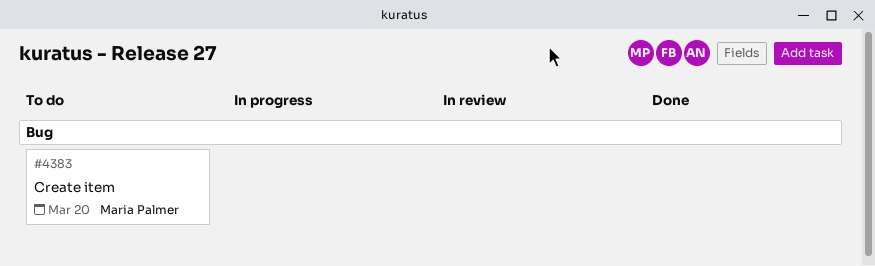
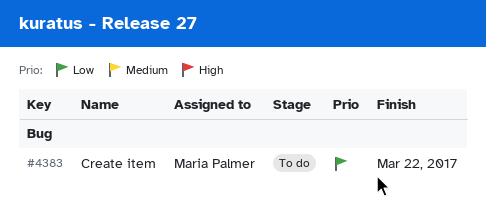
#4383, due: Mar 20 -> Mar 22

